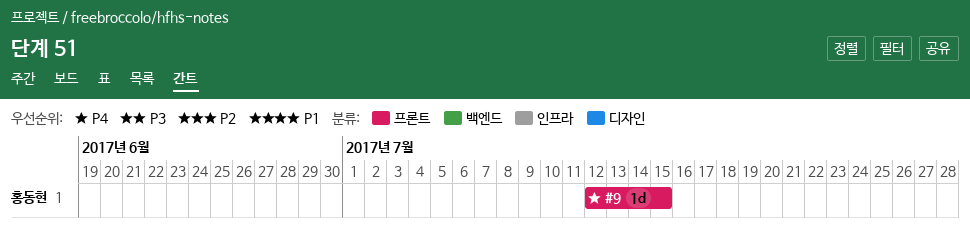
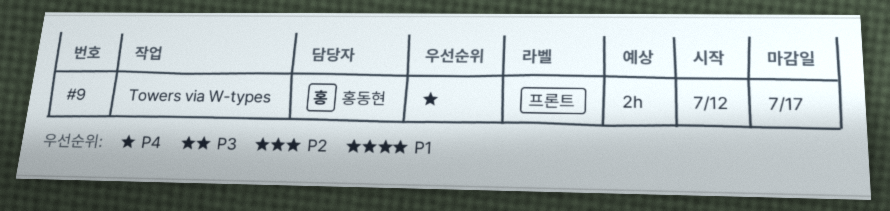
#9, estimate: 1d -> 2h
#9, due: Jul 15 -> Jul 17

